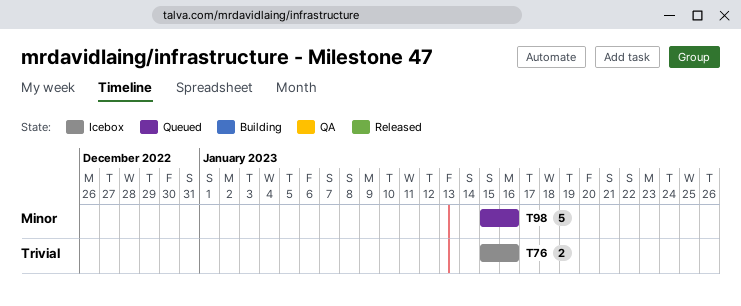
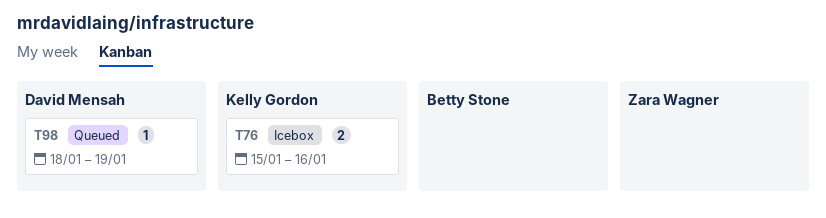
T98, estimate: 5 -> 1
T98, start: Jan 15 -> Jan 18
T98, due: Jan 16 -> Jan 19

